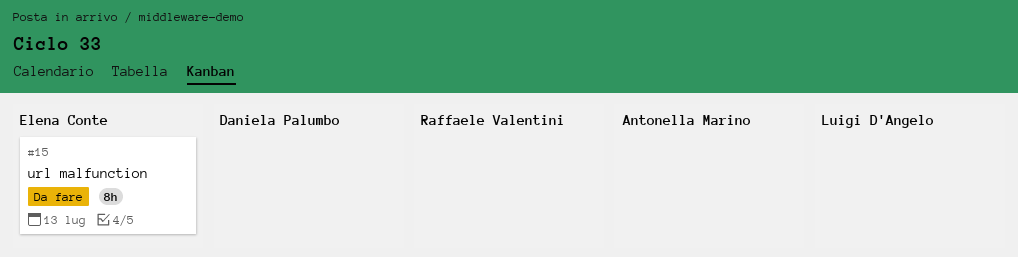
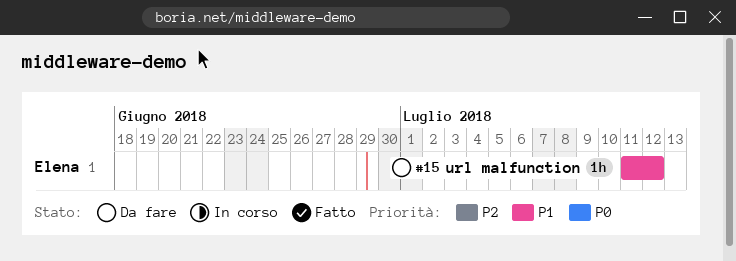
#15, estimate: 8h -> 1h
#15, due: Jul 13 -> Jul 12

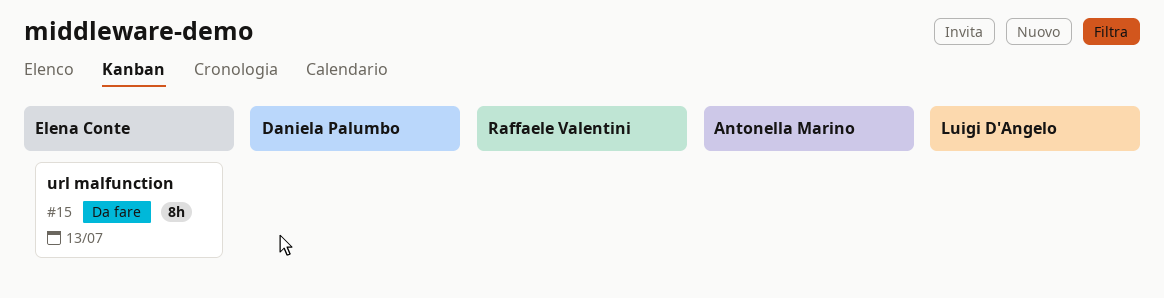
#15, estimate: 1h -> 8h
#15, due: Jul 12 -> Jul 13

